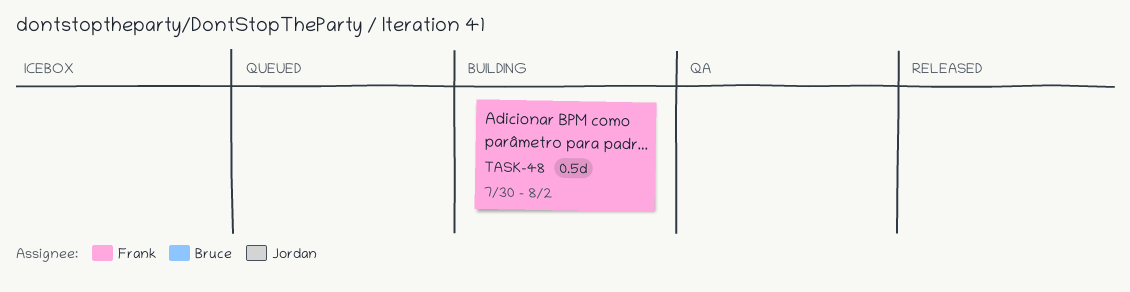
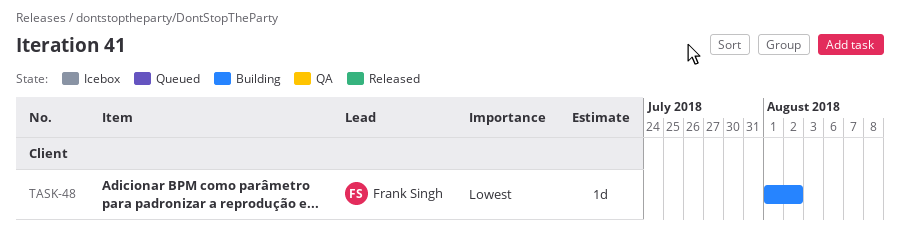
TASK-48, estimate: 0.5d -> 1d
TASK-48, start: Jul 30 -> Aug 1

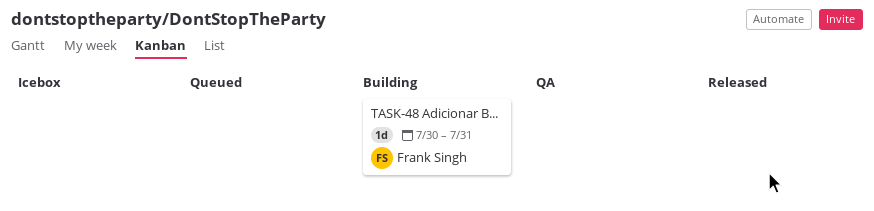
TASK-48, start: Aug 1 -> Jul 30
TASK-48, due: Aug 2 -> Jul 31

